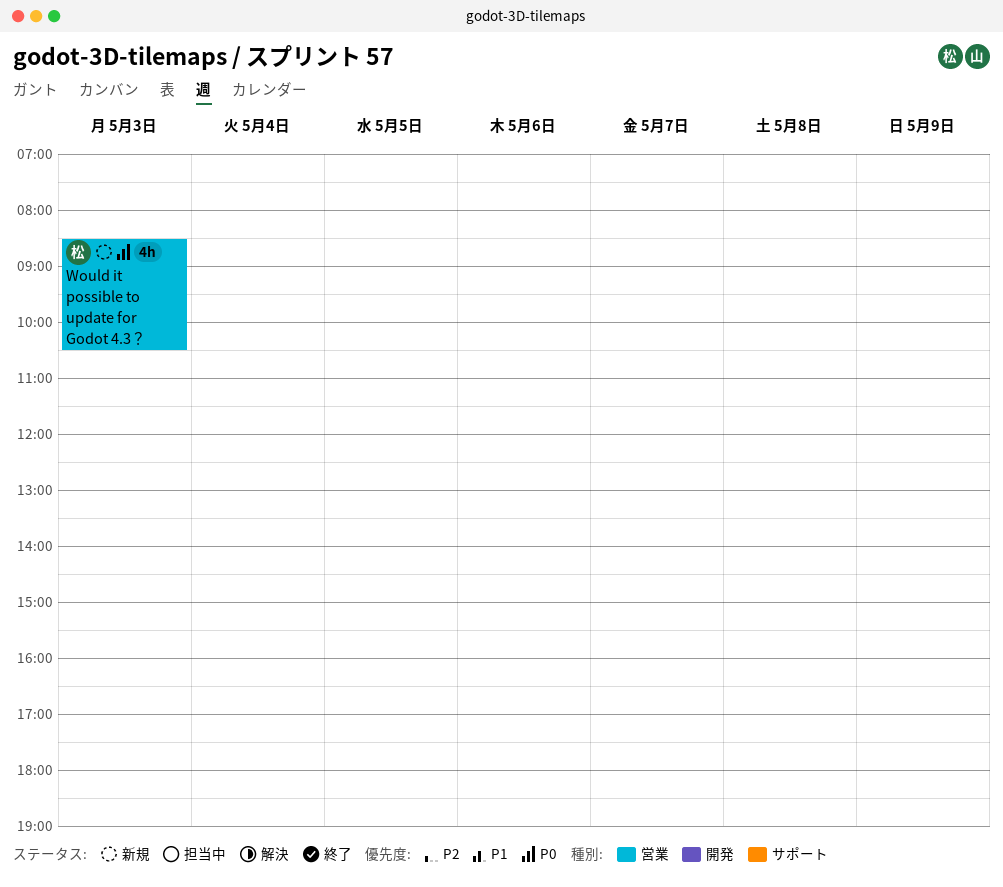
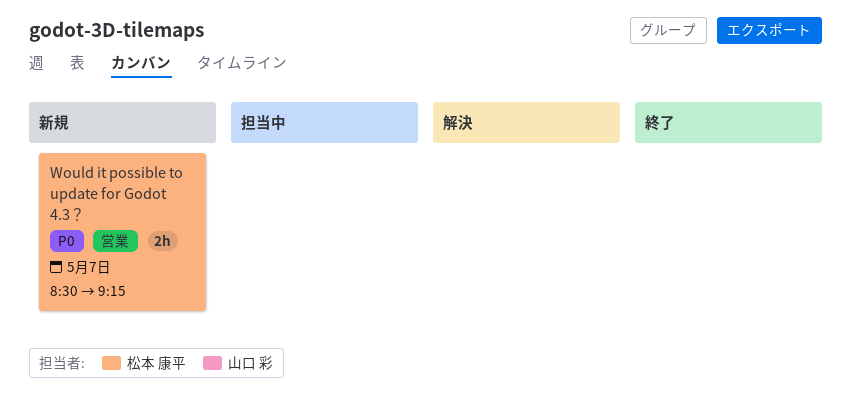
Would it possible to update for Godot 4.3？, estimate: 4h -> 2h
Would it possible to update for Godot 4.3？, day: May 3 -> May 7
Would it possible to update for Godot 4.3？, ends: 10:30 -> 09:15

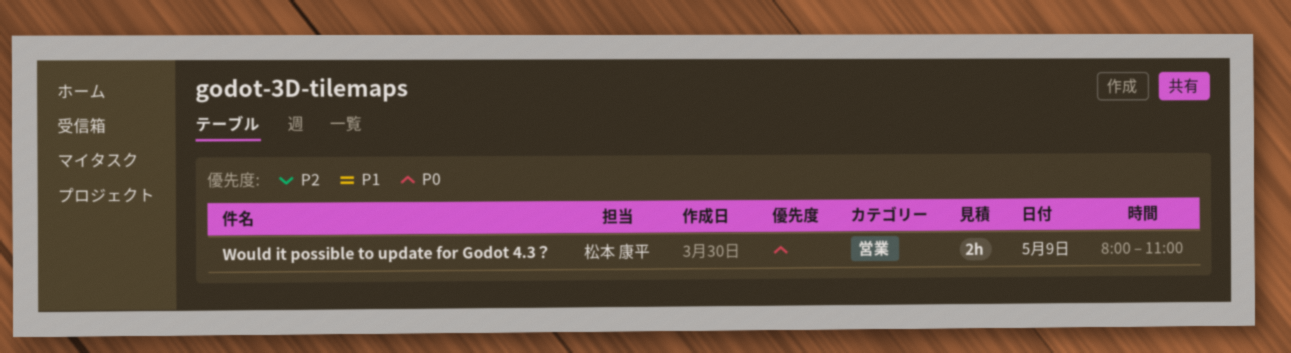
Would it possible to update for Godot 4.3？, day: May 7 -> May 9
Would it possible to update for Godot 4.3？, begins: 08:30 -> 08:00
Would it possible to update for Godot 4.3？, ends: 09:15 -> 11:00

